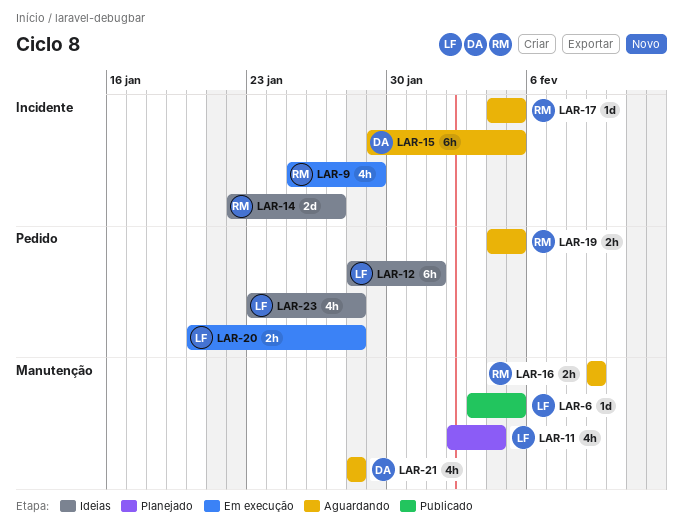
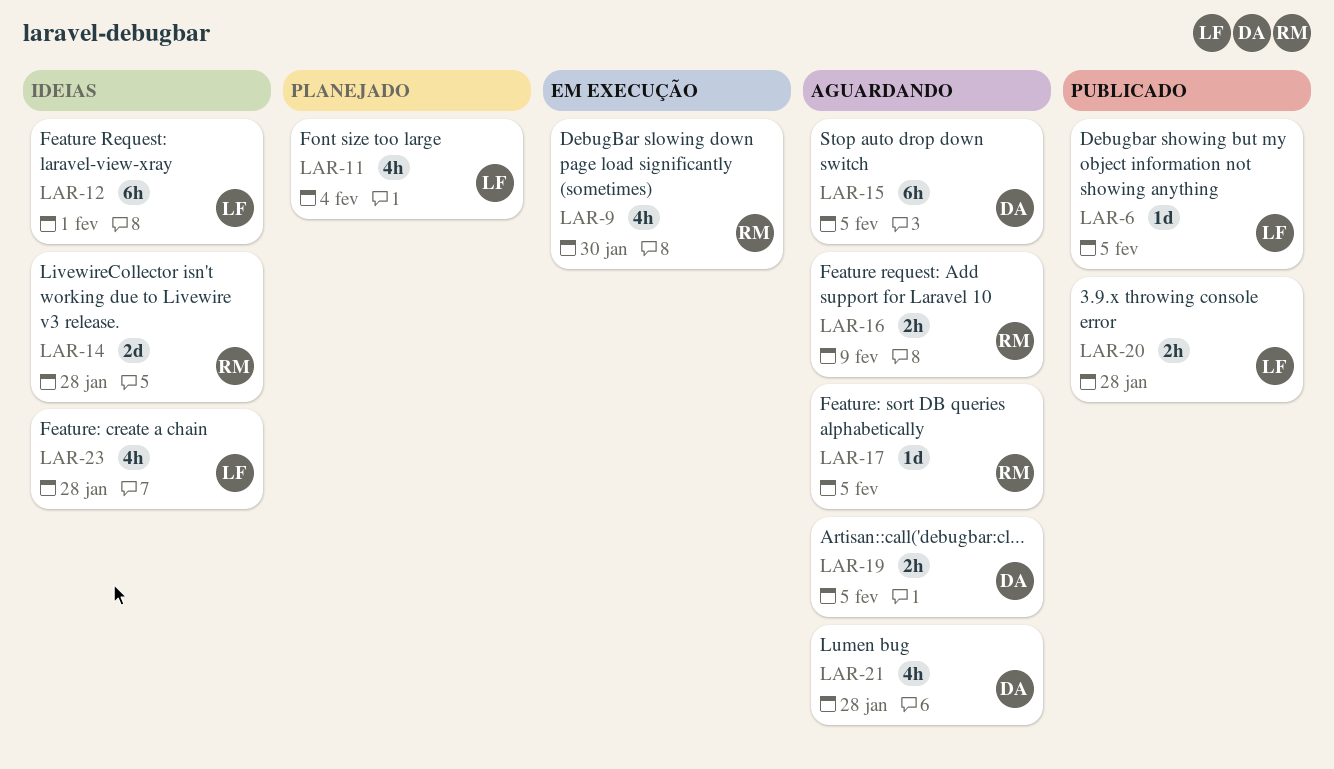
LAR-9, due: Jan 29 -> Jan 30
LAR-14, due: Jan 27 -> Jan 28
LAR-19, owner: RM -> DA
LAR-20, status: Em execução -> Publicado

